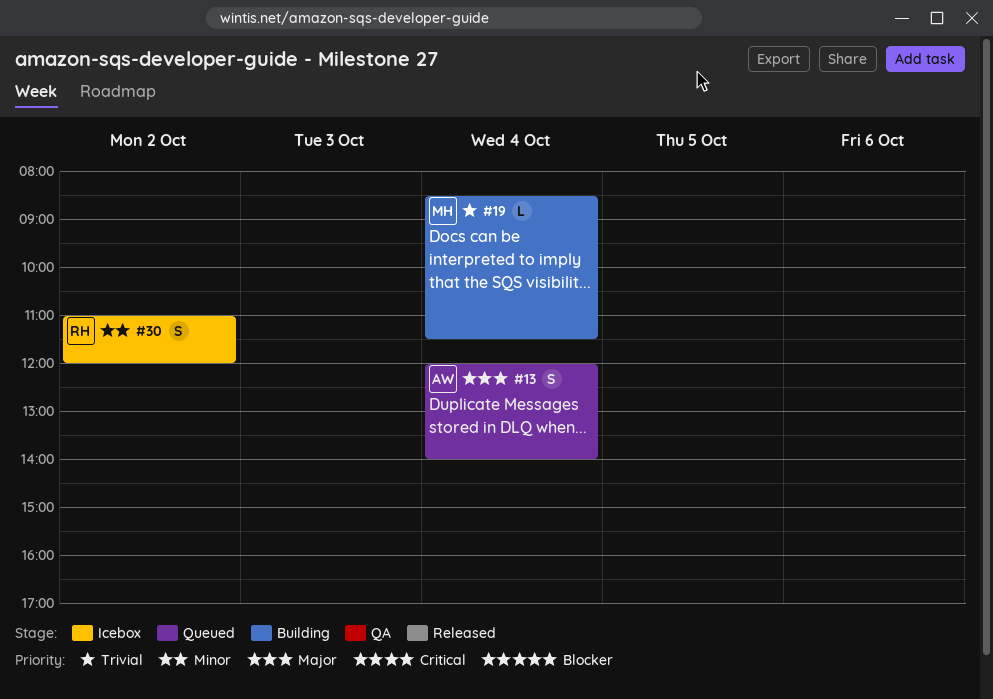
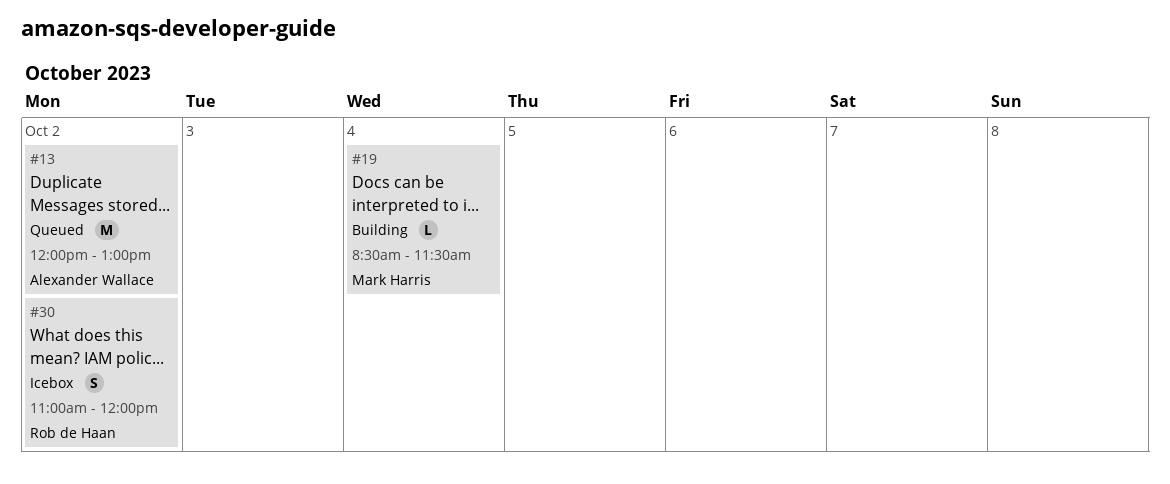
#13, estimate: S -> M
#13, day: Oct 4 -> Oct 2
#13, ends: 14:00 -> 13:00

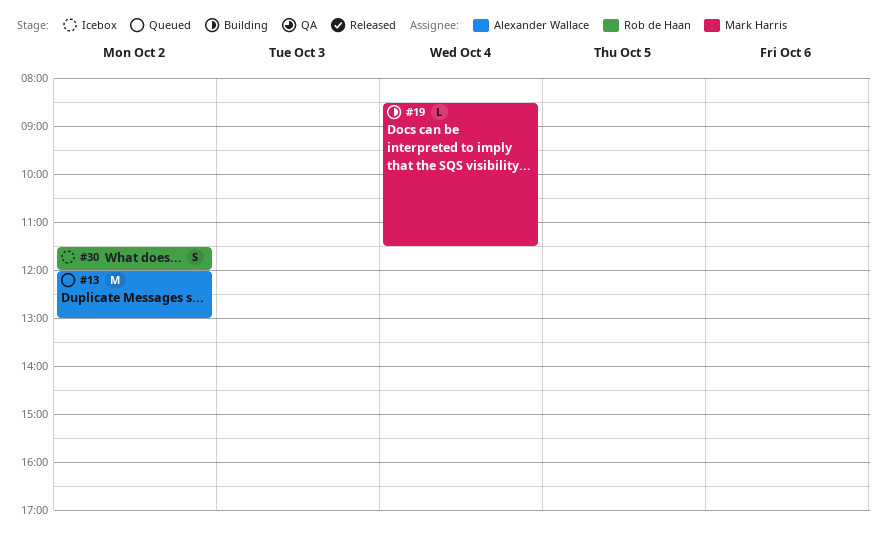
#30, begins: 11:00 -> 11:30

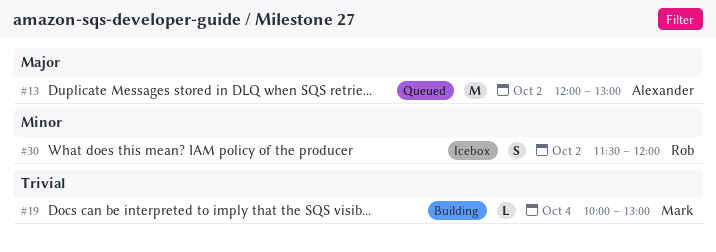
#19, begins: 08:30 -> 10:00
#19, ends: 11:30 -> 13:00

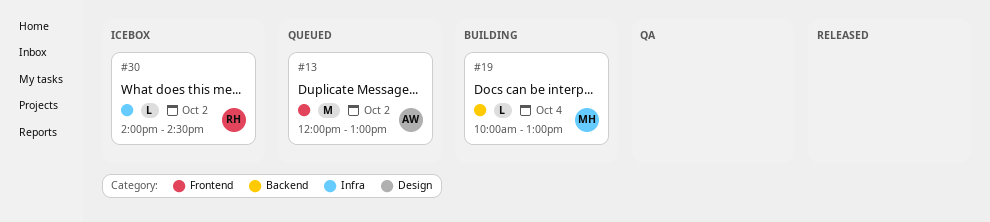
#30, estimate: S -> L
#30, begins: 11:30 -> 14:00
#30, ends: 12:00 -> 14:30

